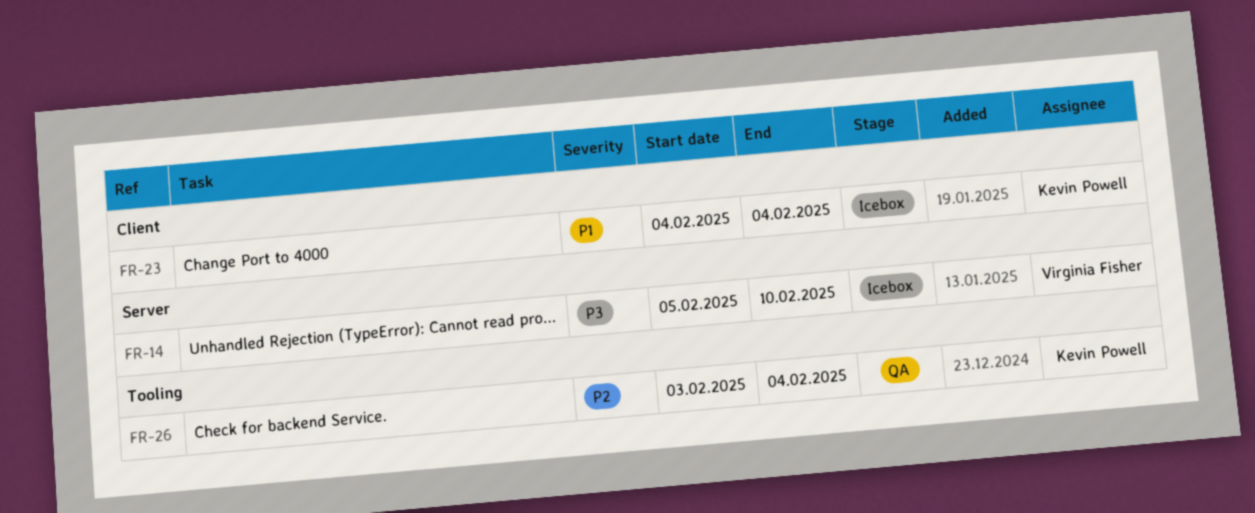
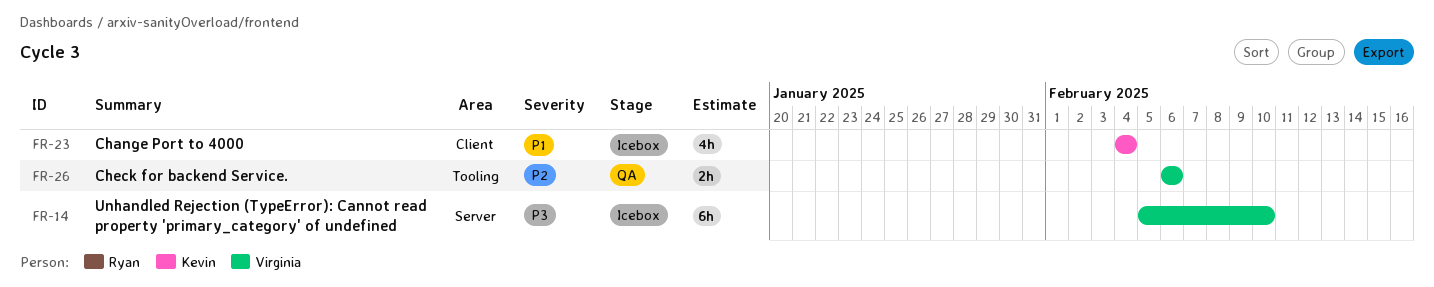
FR-26, owner: Kevin Powell -> Virginia Fisher
FR-26, start: Feb 3 -> Feb 6
FR-26, due: Feb 4 -> Feb 6

